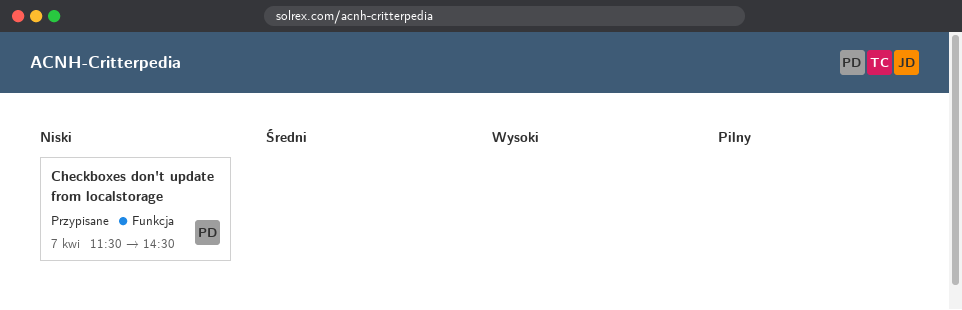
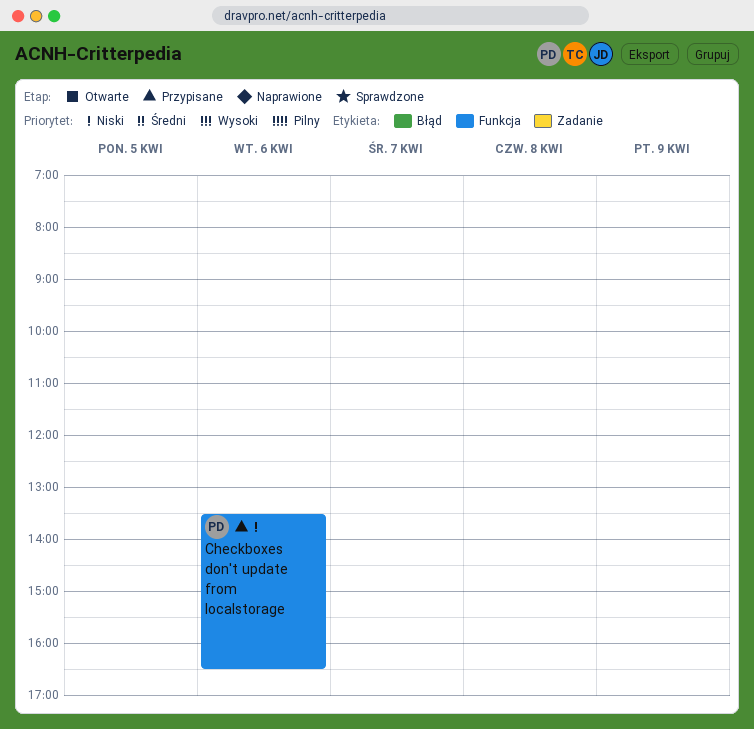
Checkboxes don't update from localstorage, day: Apr 7 -> Apr 6
Checkboxes don't update from localstorage, begins: 11:30 -> 13:30
Checkboxes don't update from localstorage, ends: 14:30 -> 16:30

